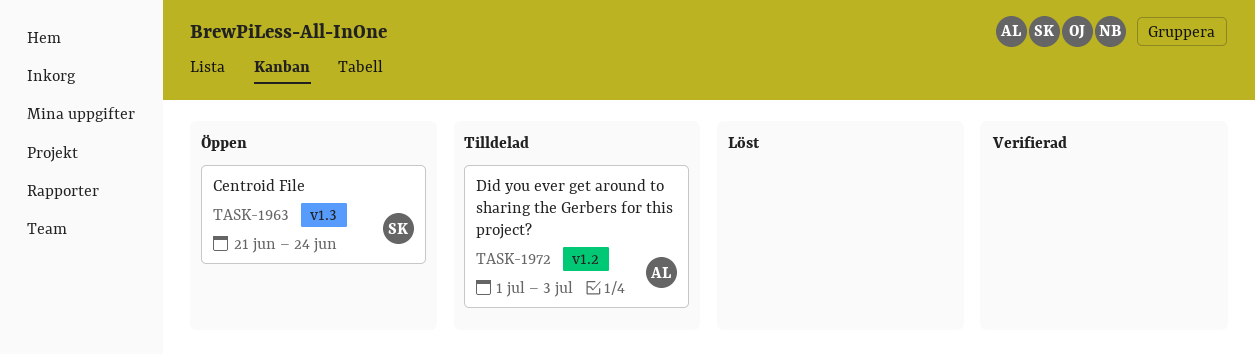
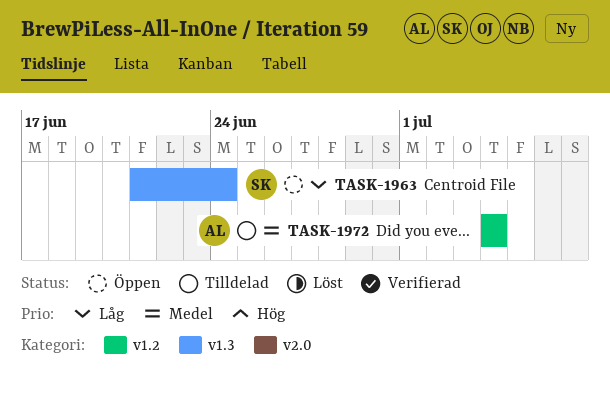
TASK-1972, start: Jul 1 -> Jul 4
TASK-1972, due: Jul 3 -> Jul 4

